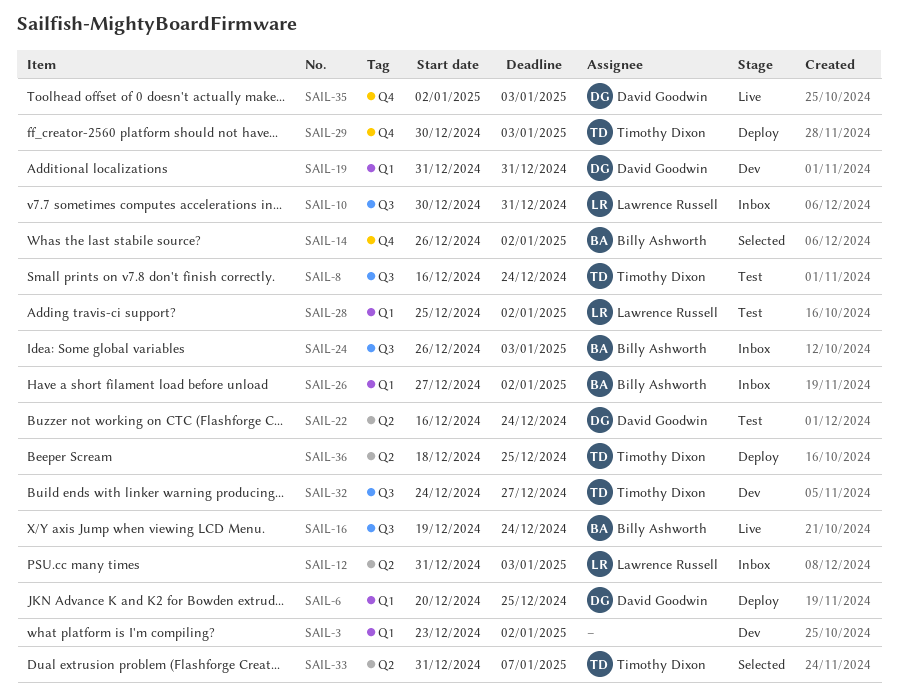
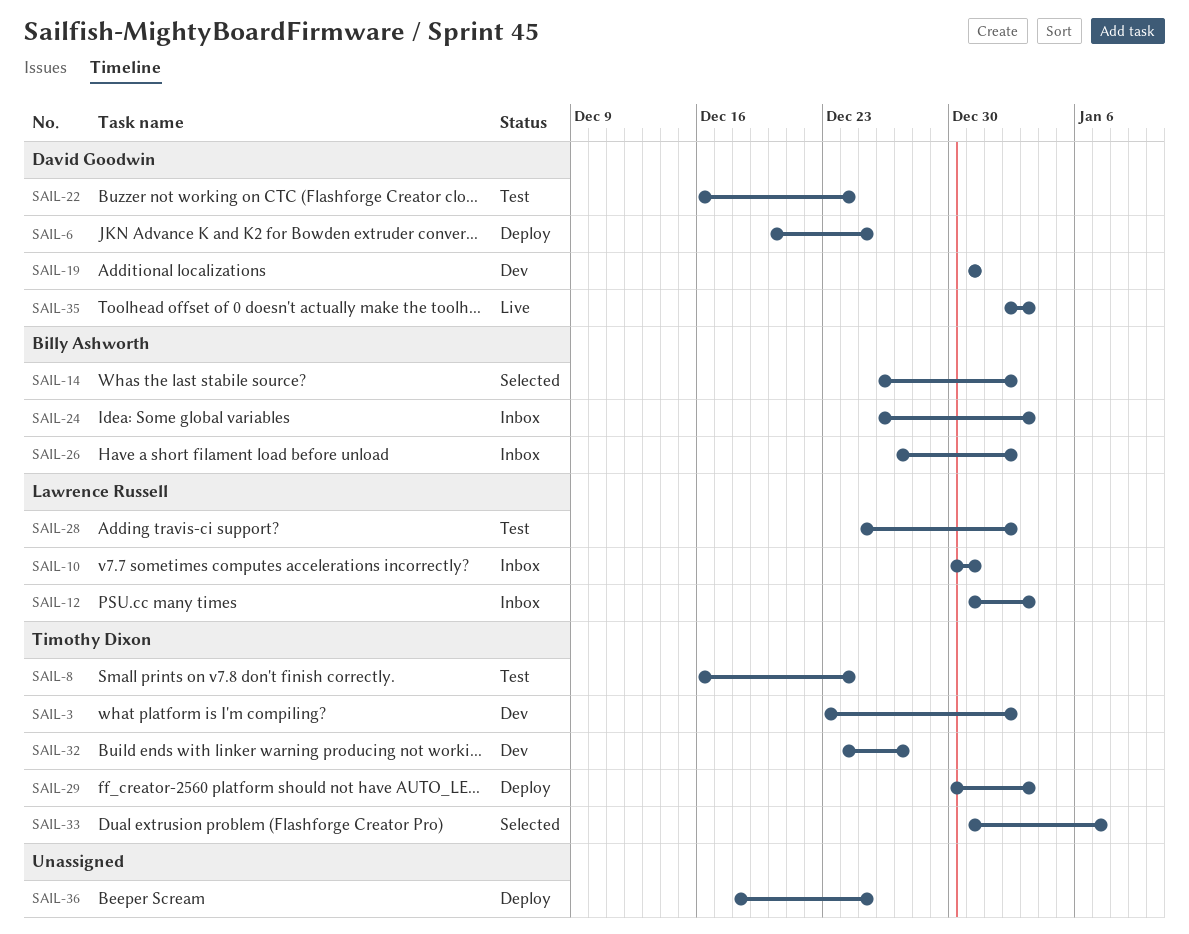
SAIL-3, owner: none -> Timothy Dixon
SAIL-16: present -> none
SAIL-36, owner: Timothy Dixon -> none

